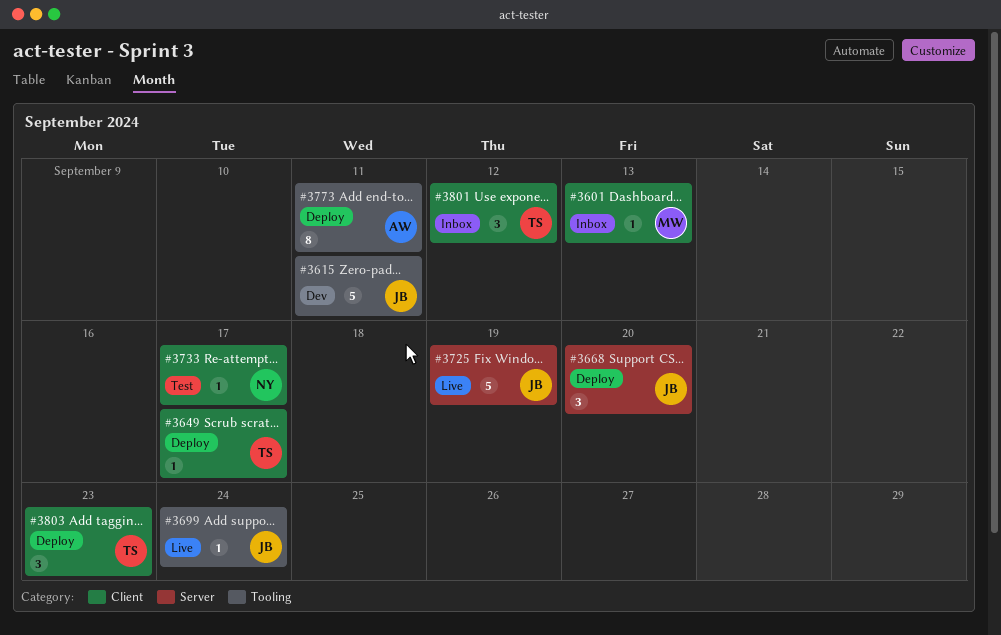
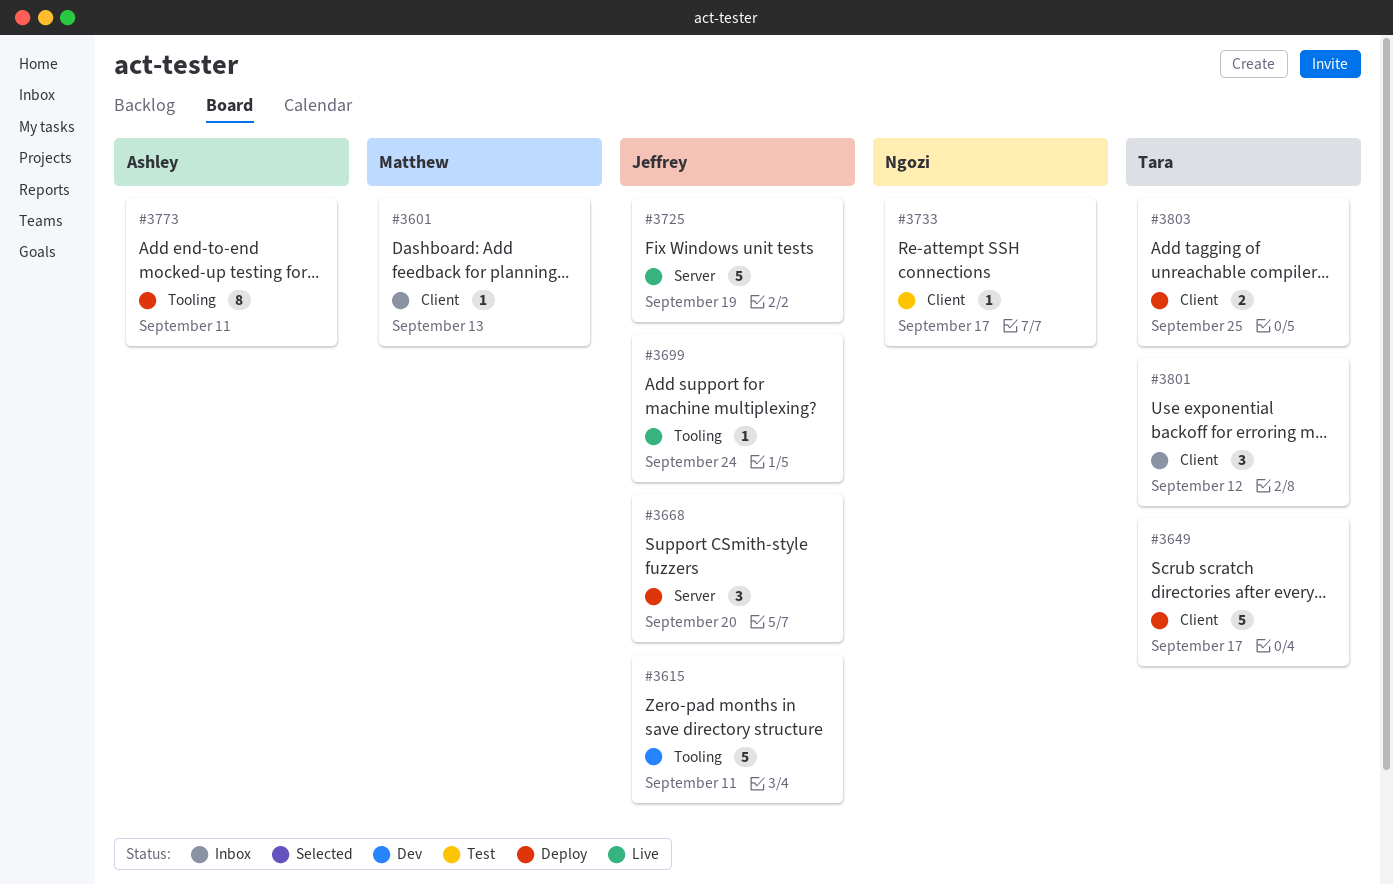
#3649, estimate: 1 -> 5
#3803, estimate: 3 -> 2
#3803, due: Sep 23 -> Sep 25

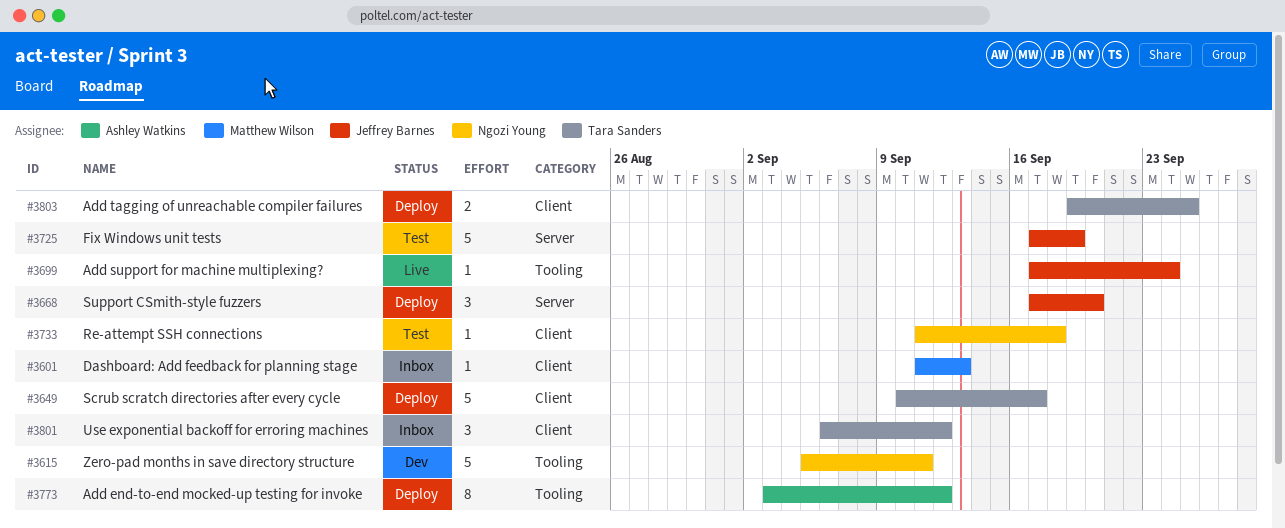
#3615, owner: Jeffrey Barnes -> Ngozi Young
#3725, status: Live -> Test
#3733, due: Sep 17 -> Sep 18
#3773, due: Sep 11 -> Sep 12

